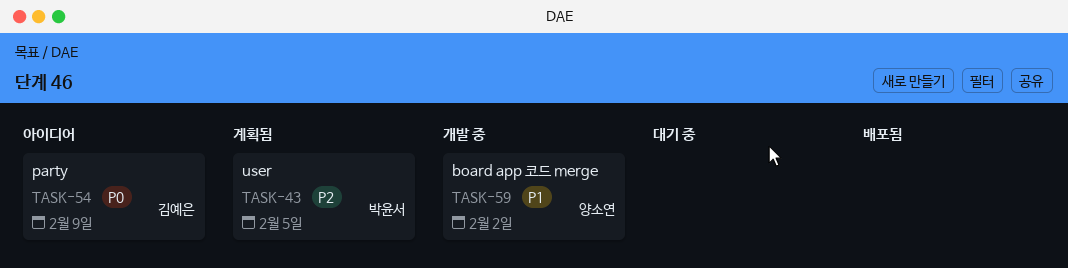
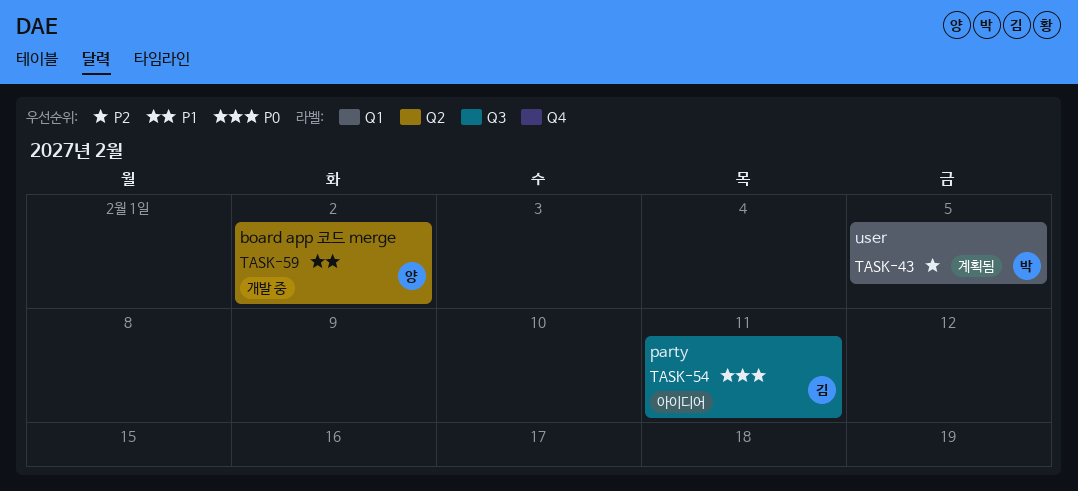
TASK-54, due: Feb 9 -> Feb 11

